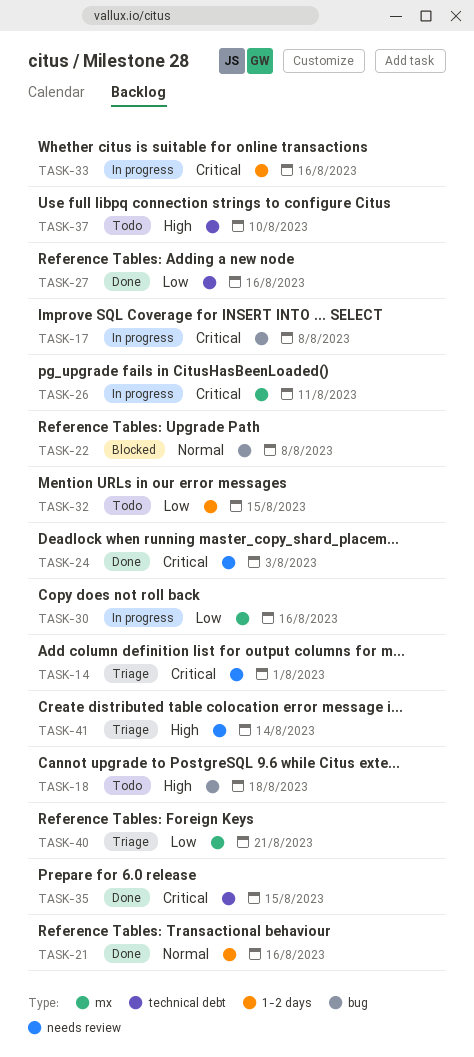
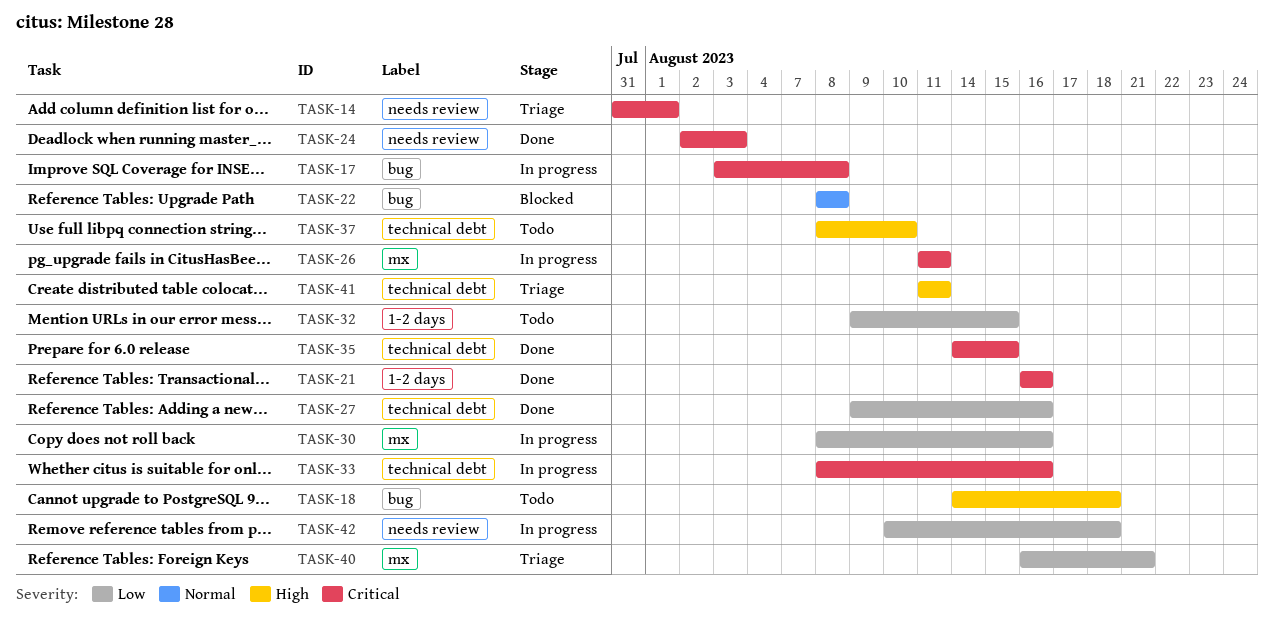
TASK-21, priority: Normal -> Critical
TASK-33, label: 1-2 days -> technical debt
TASK-41, label: needs review -> technical debt
TASK-41, due: Aug 14 -> Aug 11
TASK-42: none -> present

